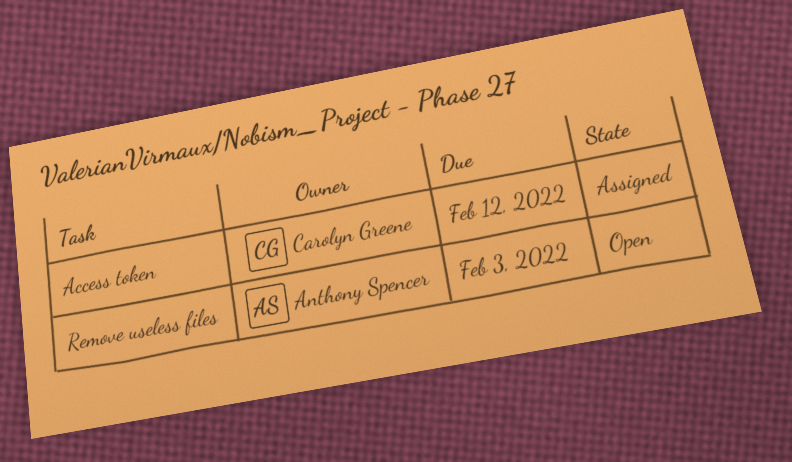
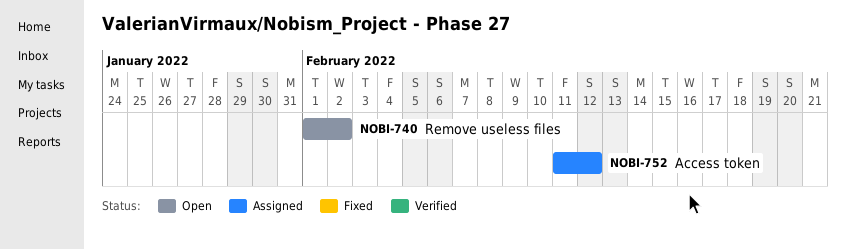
Remove useless files, due: Feb 3 -> Feb 2

